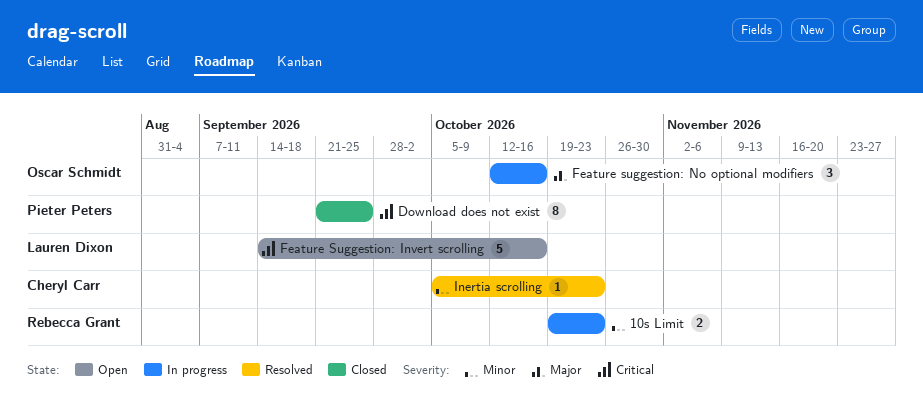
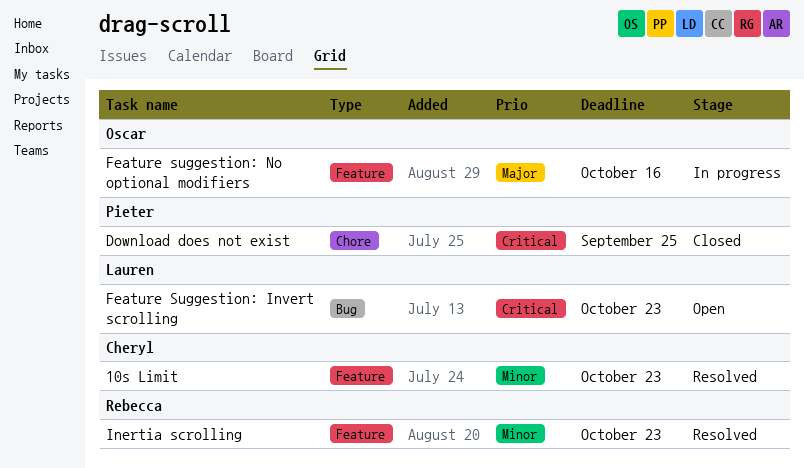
10s Limit, status: In progress -> Resolved
10s Limit, owner: Rebecca Grant -> Cheryl Carr
Feature Suggestion: Invert scrolling, due: Oct 16 -> Oct 23
Inertia scrolling, owner: Cheryl Carr -> Rebecca Grant

